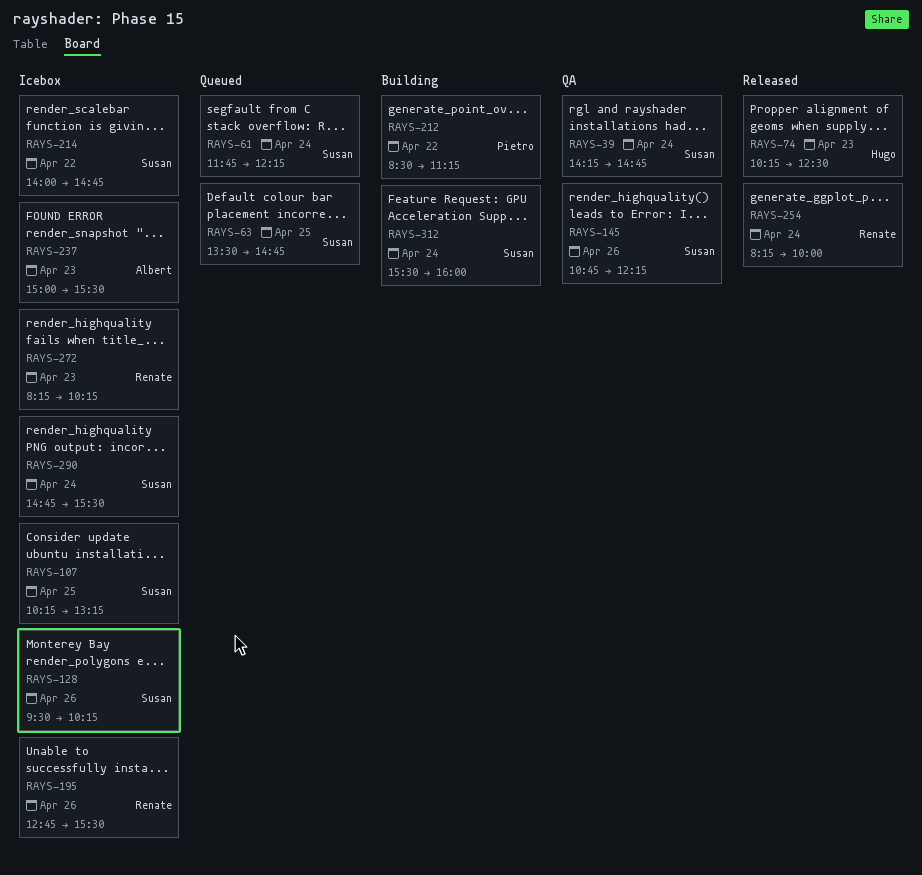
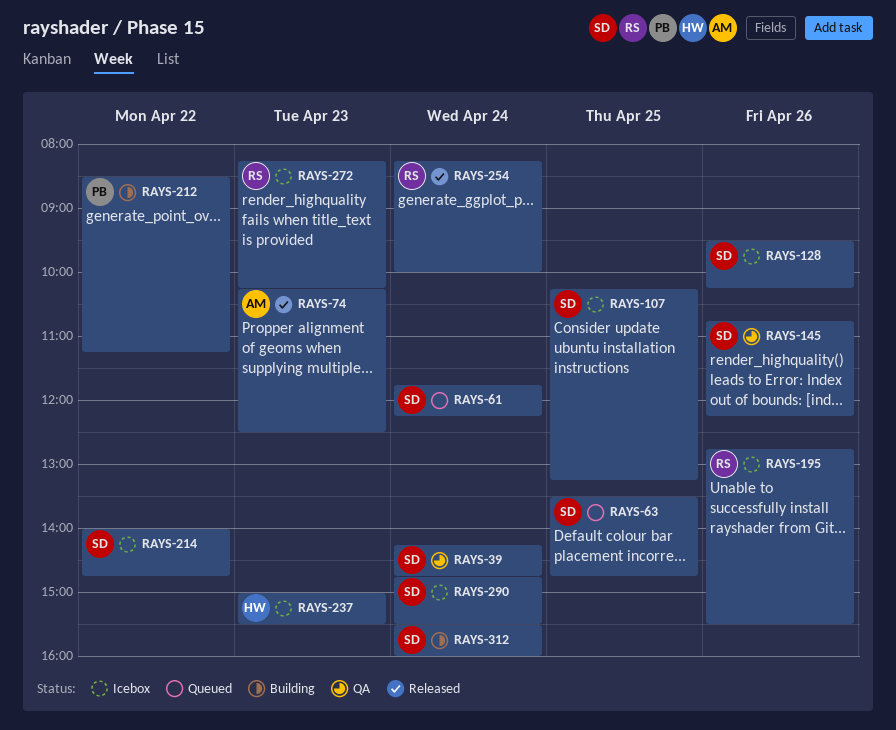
RAYS-74, owner: Hugo -> Albert
RAYS-237, owner: Albert -> Hugo

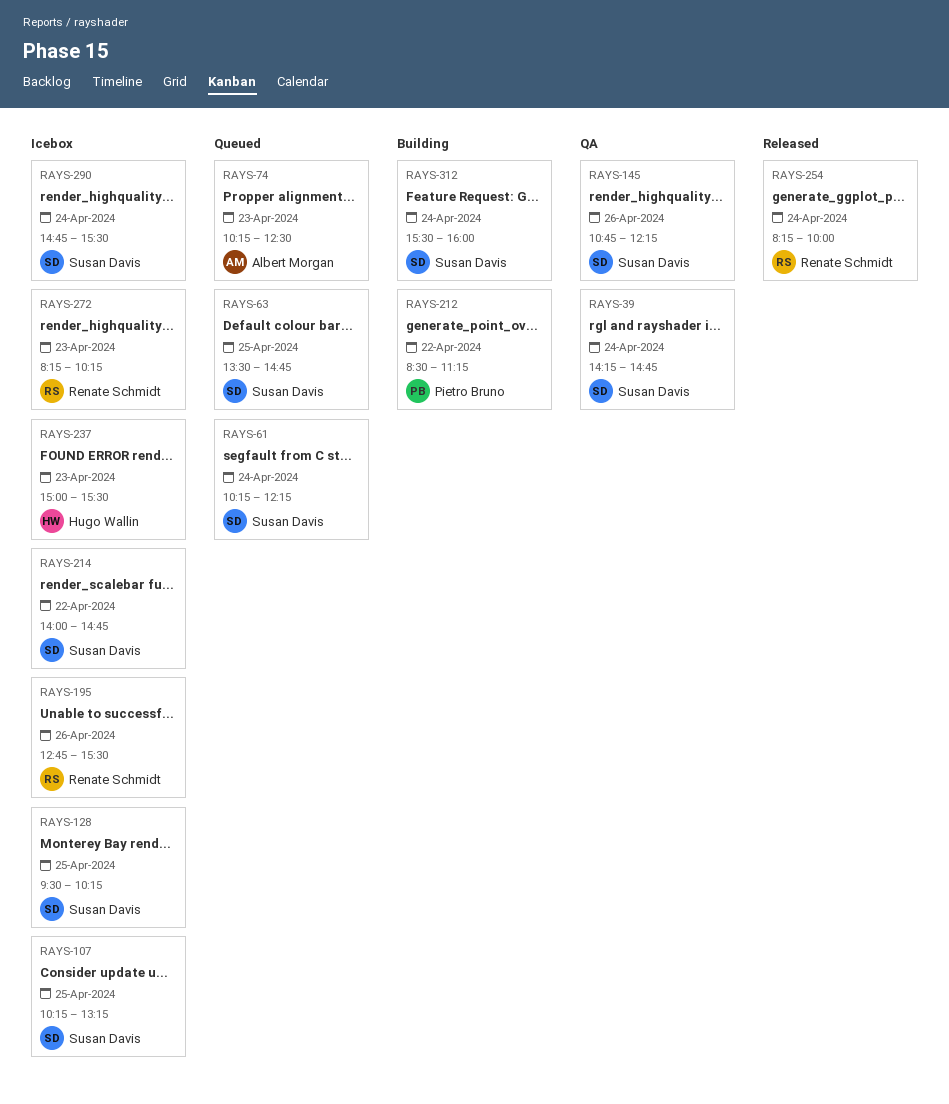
RAYS-61, begins: 11:45 -> 10:15
RAYS-74, status: Released -> Queued
RAYS-128, day: Apr 26 -> Apr 25

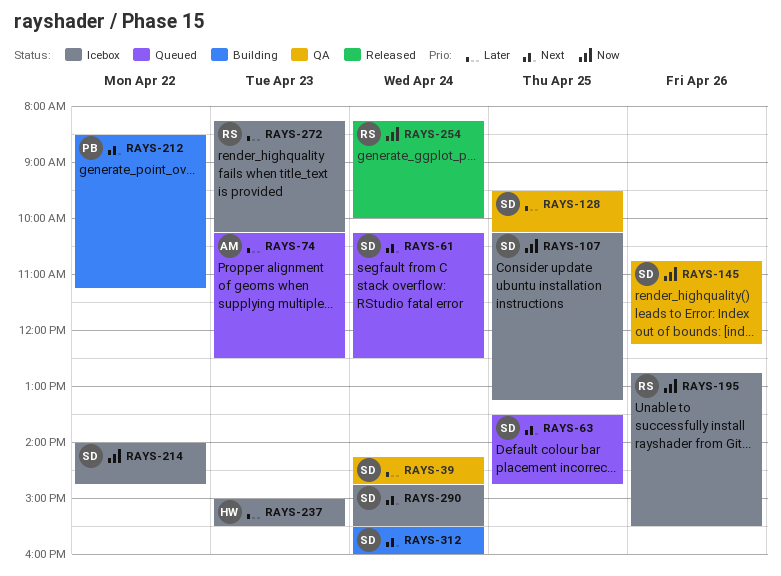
RAYS-61, ends: 12:15 -> 12:30
RAYS-128, status: Icebox -> QA

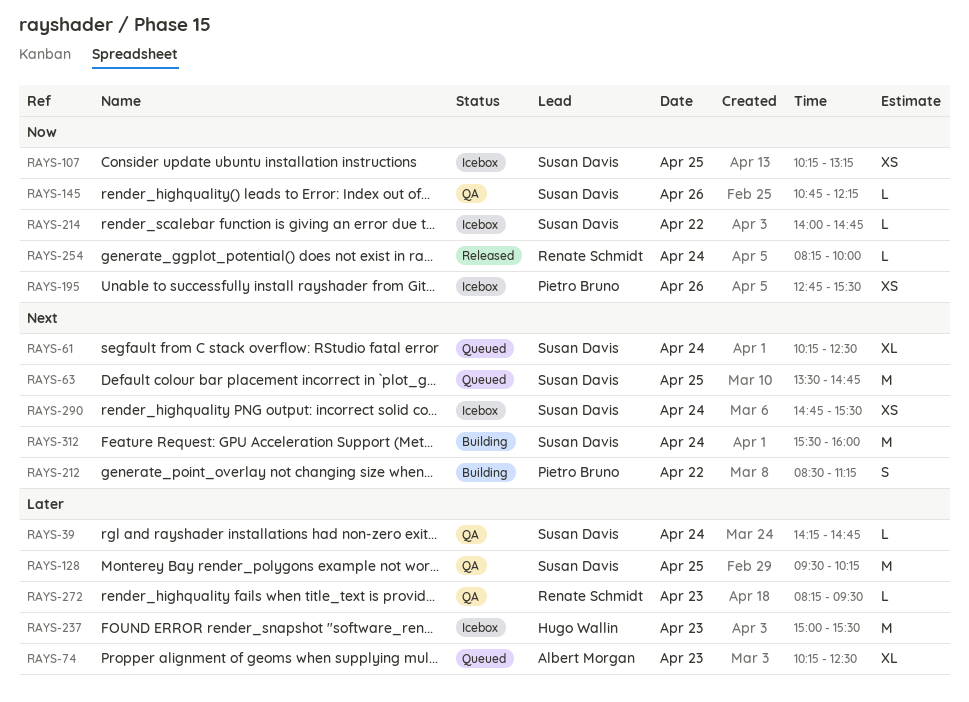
RAYS-195, owner: Renate Schmidt -> Pietro Bruno
RAYS-272, status: Icebox -> QA
RAYS-272, ends: 10:15 -> 09:30

